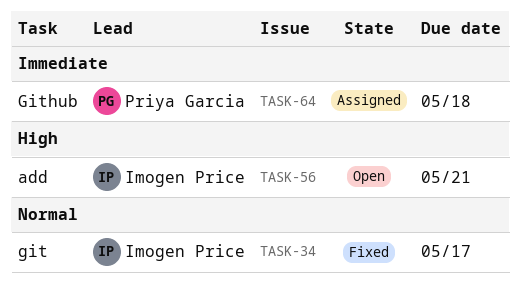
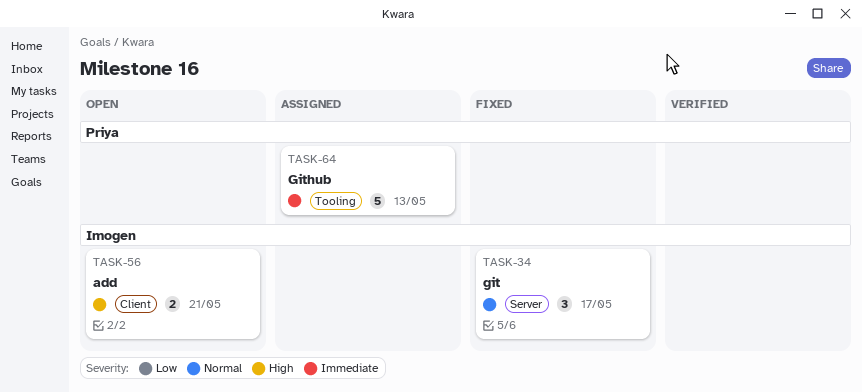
TASK-64, due: May 18 -> May 13

